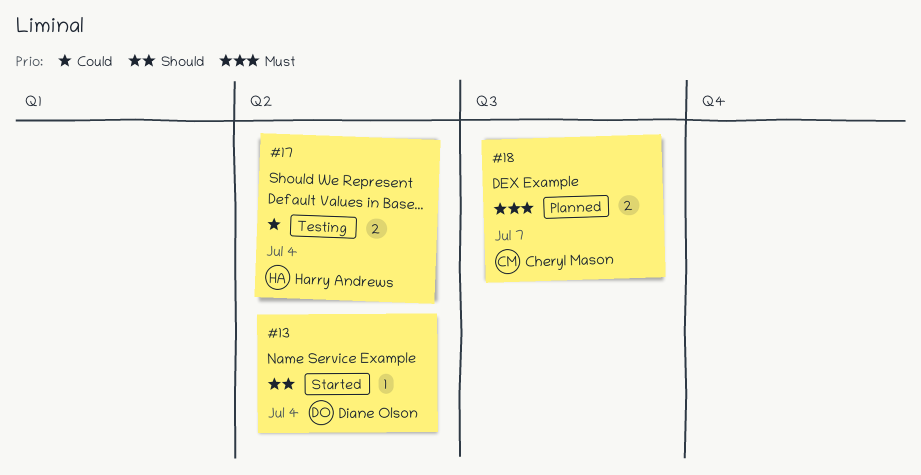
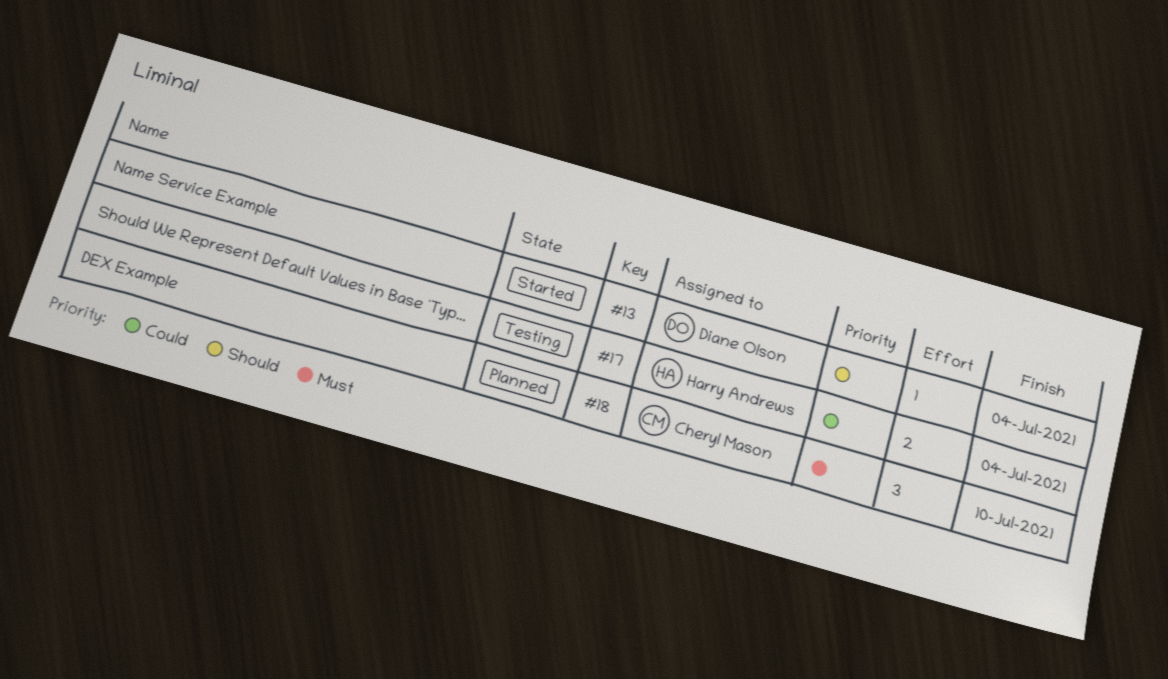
#18, estimate: 2 -> 3
#18, due: Jul 7 -> Jul 10

